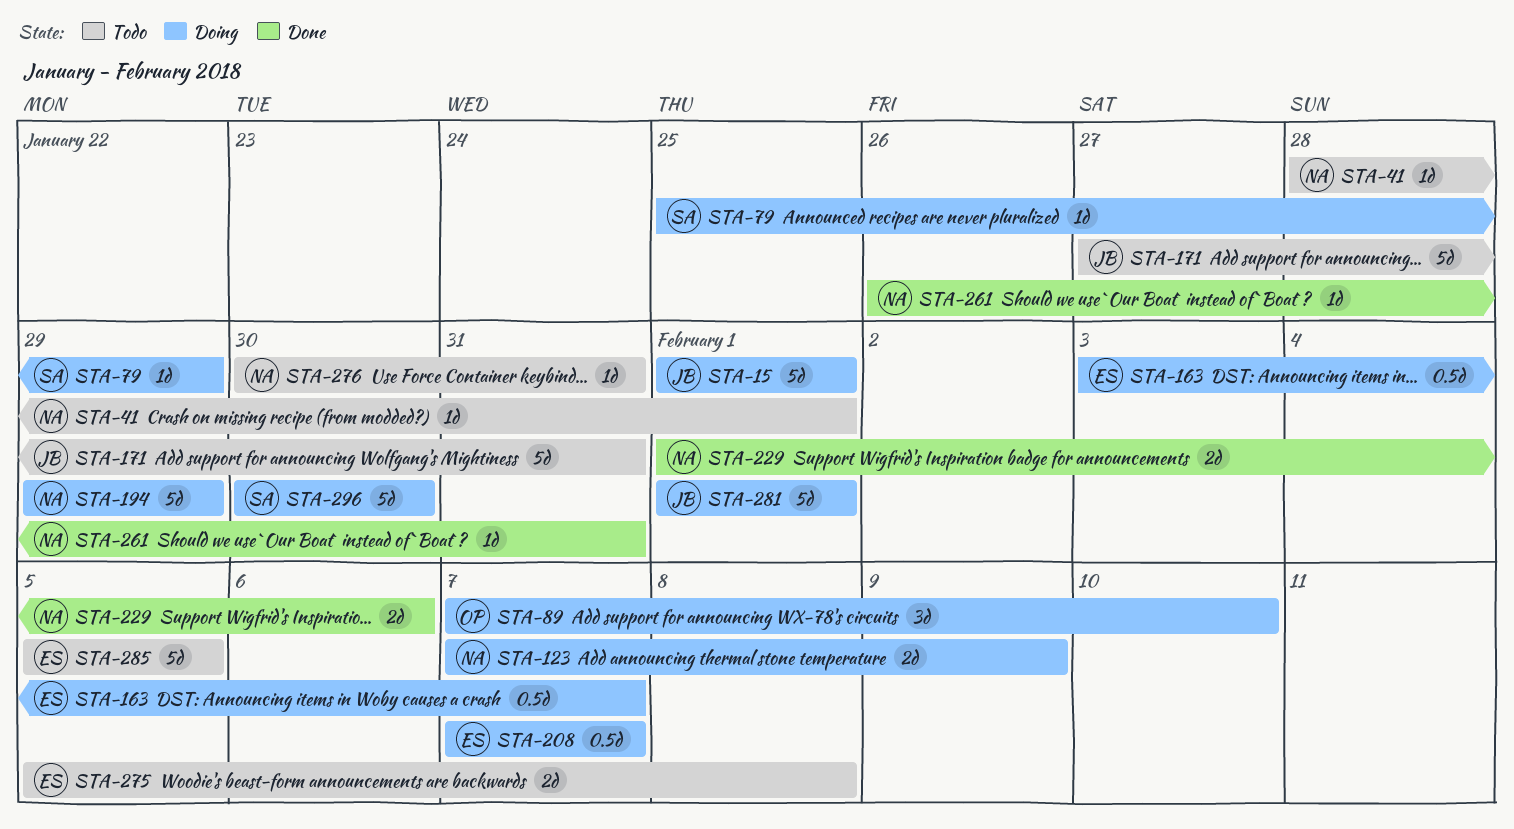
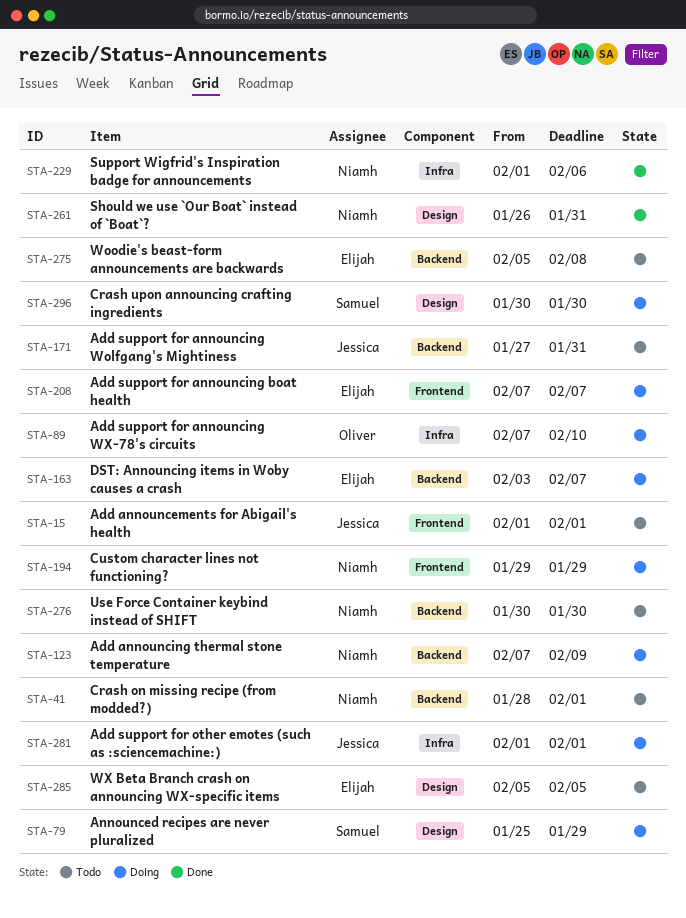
STA-15, status: Doing -> Todo
STA-276, due: Jan 31 -> Jan 30

